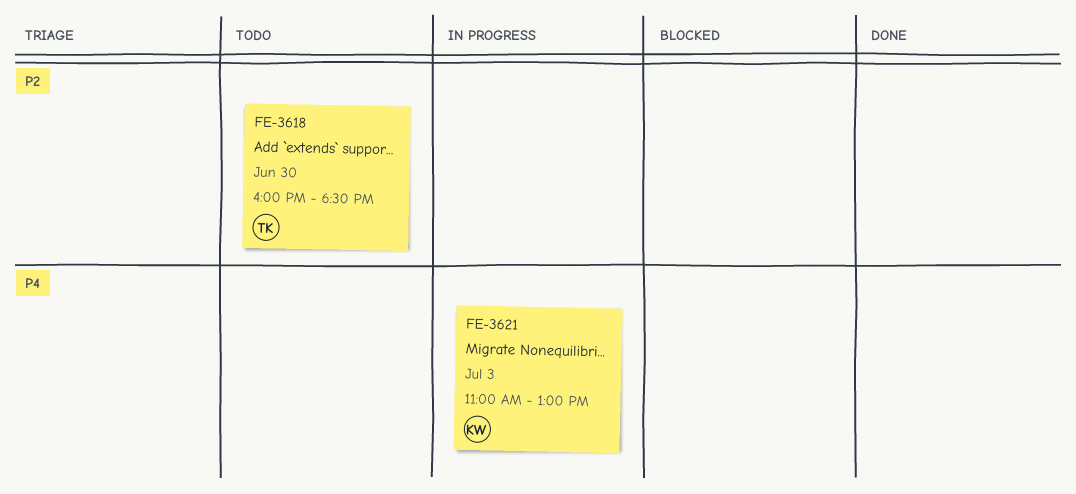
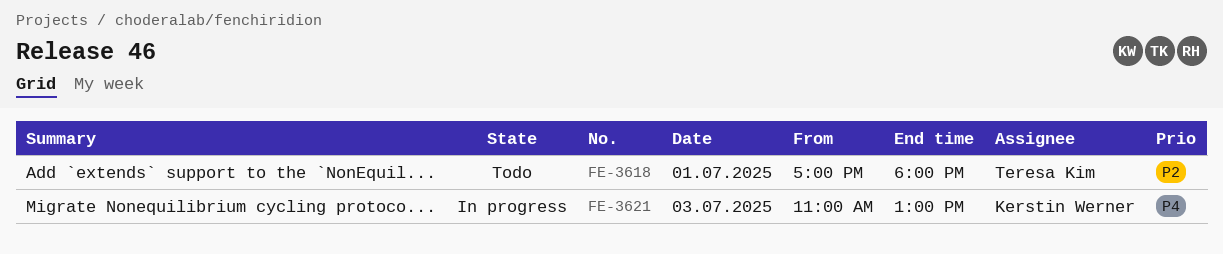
FE-3618, day: Jun 30 -> Jul 1
FE-3618, begins: 16:00 -> 17:00
FE-3618, ends: 18:30 -> 18:00

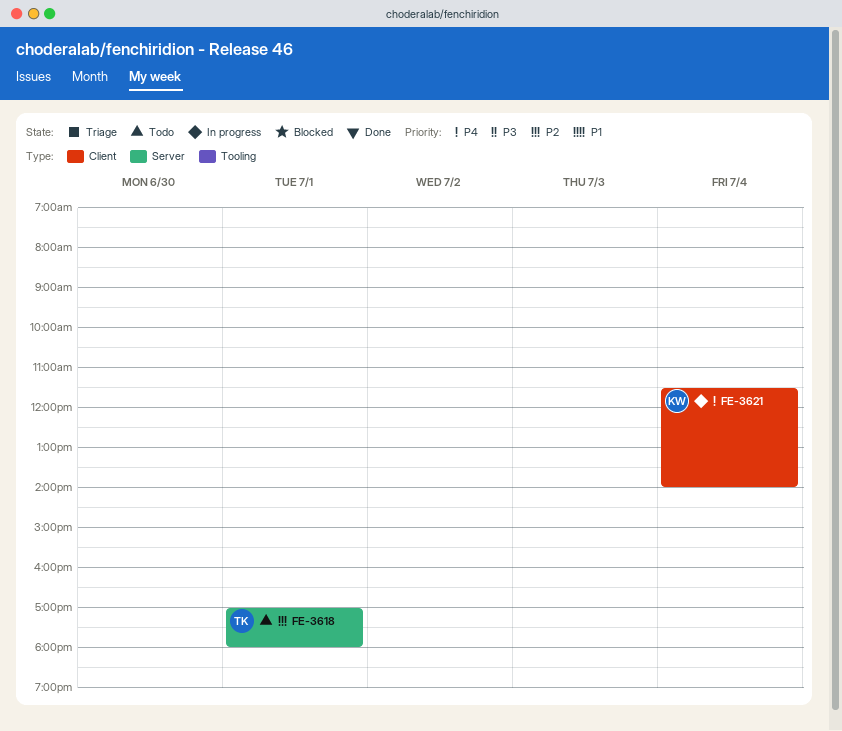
FE-3621, day: Jul 3 -> Jul 4
FE-3621, begins: 11:00 -> 11:30
FE-3621, ends: 13:00 -> 14:00

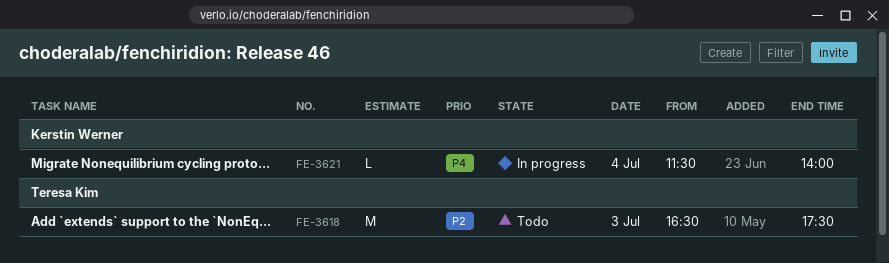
FE-3618, day: Jul 1 -> Jul 3
FE-3618, begins: 17:00 -> 16:30
FE-3618, ends: 18:00 -> 17:30

